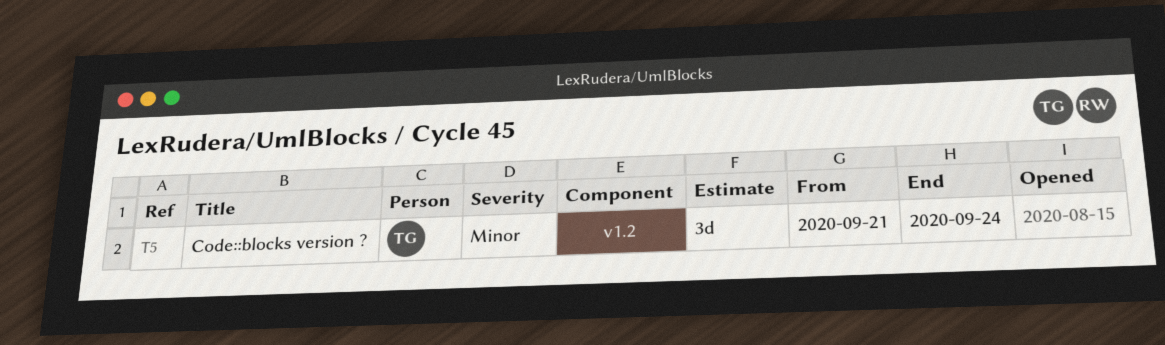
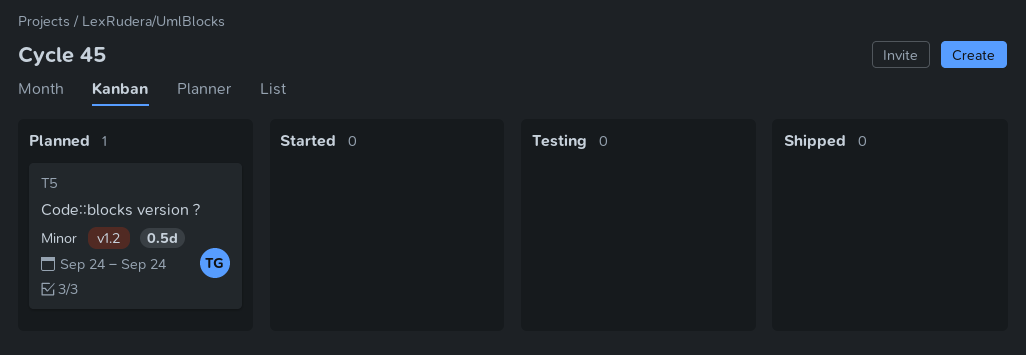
T5, estimate: 3d -> 0.5d
T5, start: Sep 21 -> Sep 24

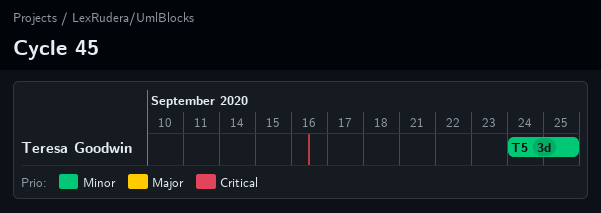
T5, estimate: 0.5d -> 3d
T5, due: Sep 24 -> Sep 25

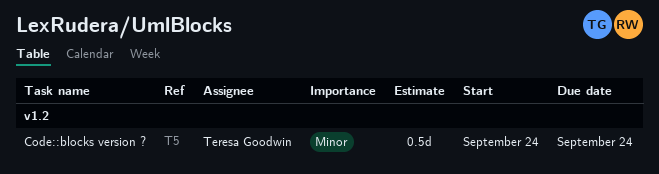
T5, estimate: 3d -> 0.5d
T5, due: Sep 25 -> Sep 24

